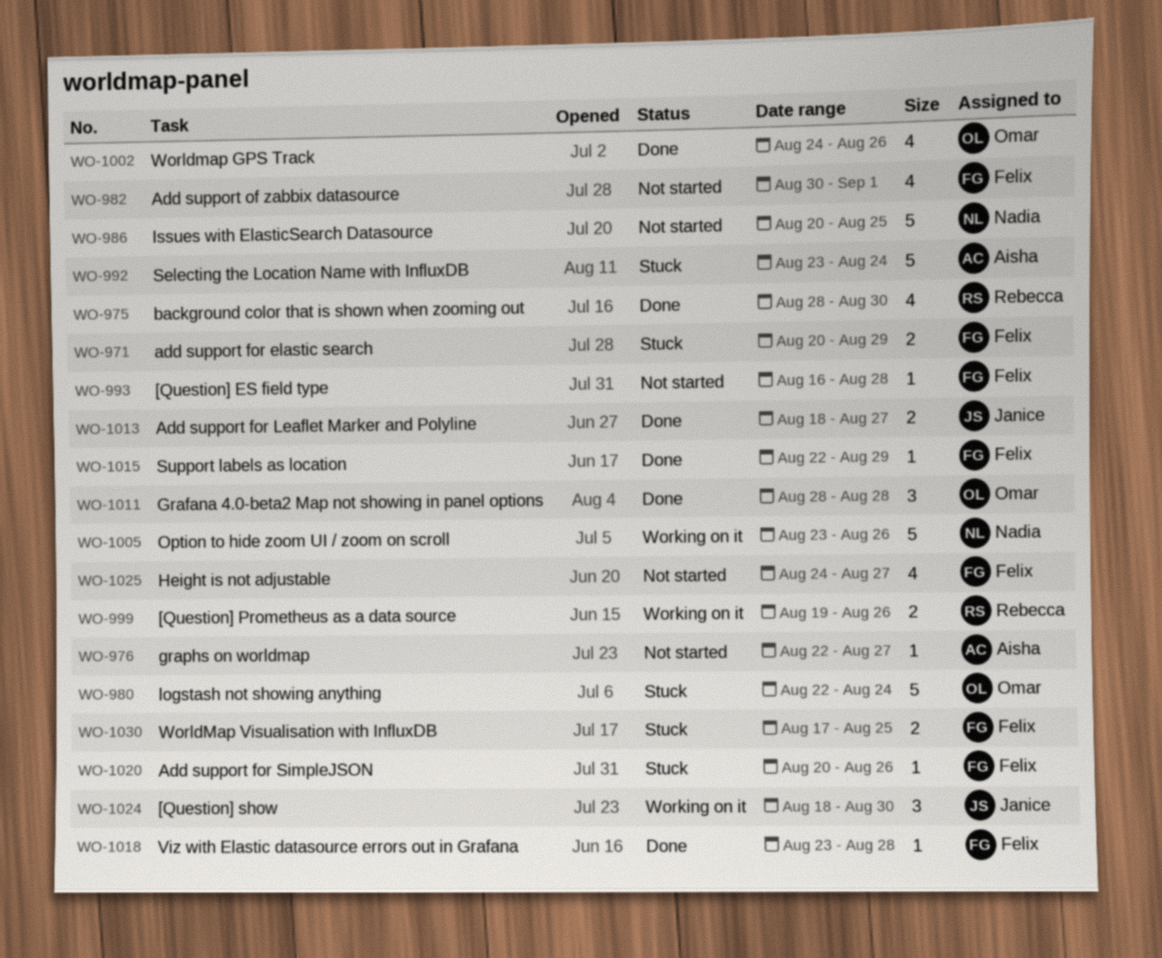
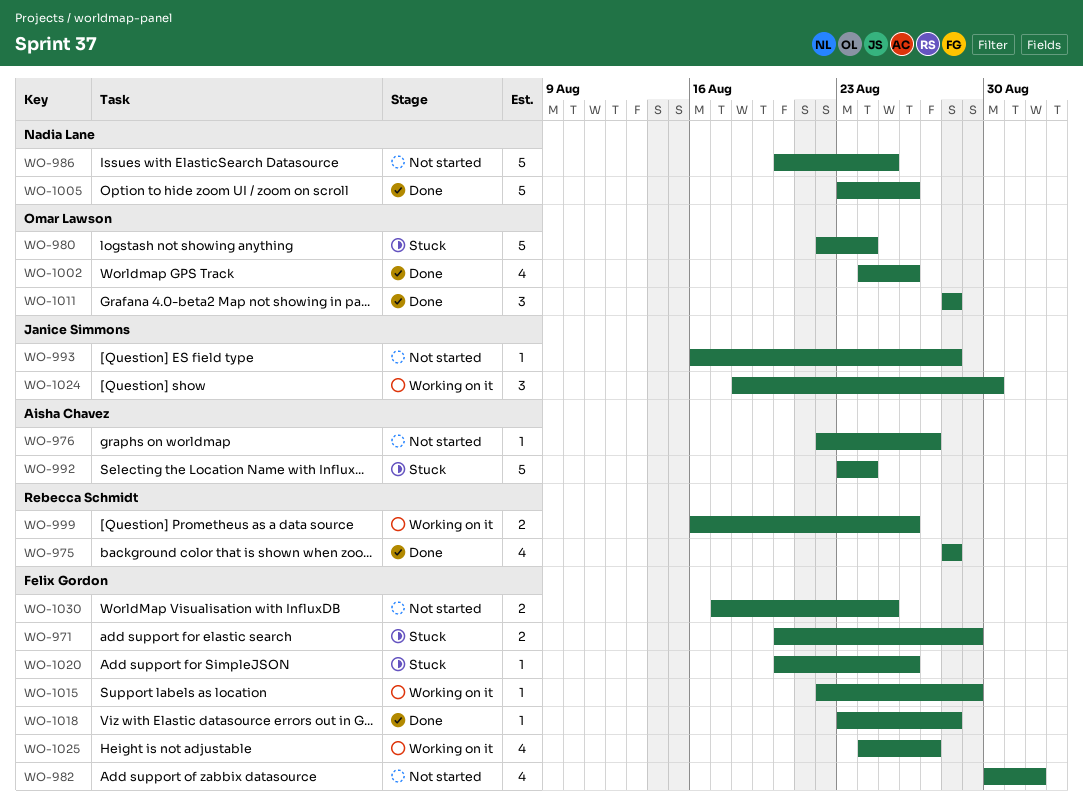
WO-975, due: Aug 30 -> Aug 28
WO-993, owner: Felix Gordon -> Janice Simmons
WO-999, start: Aug 19 -> Aug 16
WO-1005, status: Working on it -> Done
WO-1013: present -> none
WO-1015, status: Done -> Working on it
WO-1025, status: Not started -> Working on it
WO-1030, status: Stuck -> Not started

